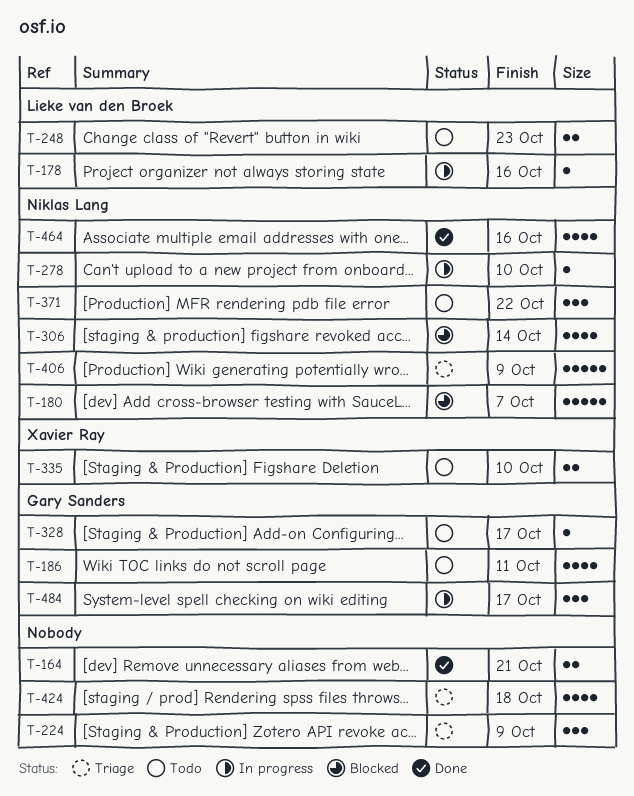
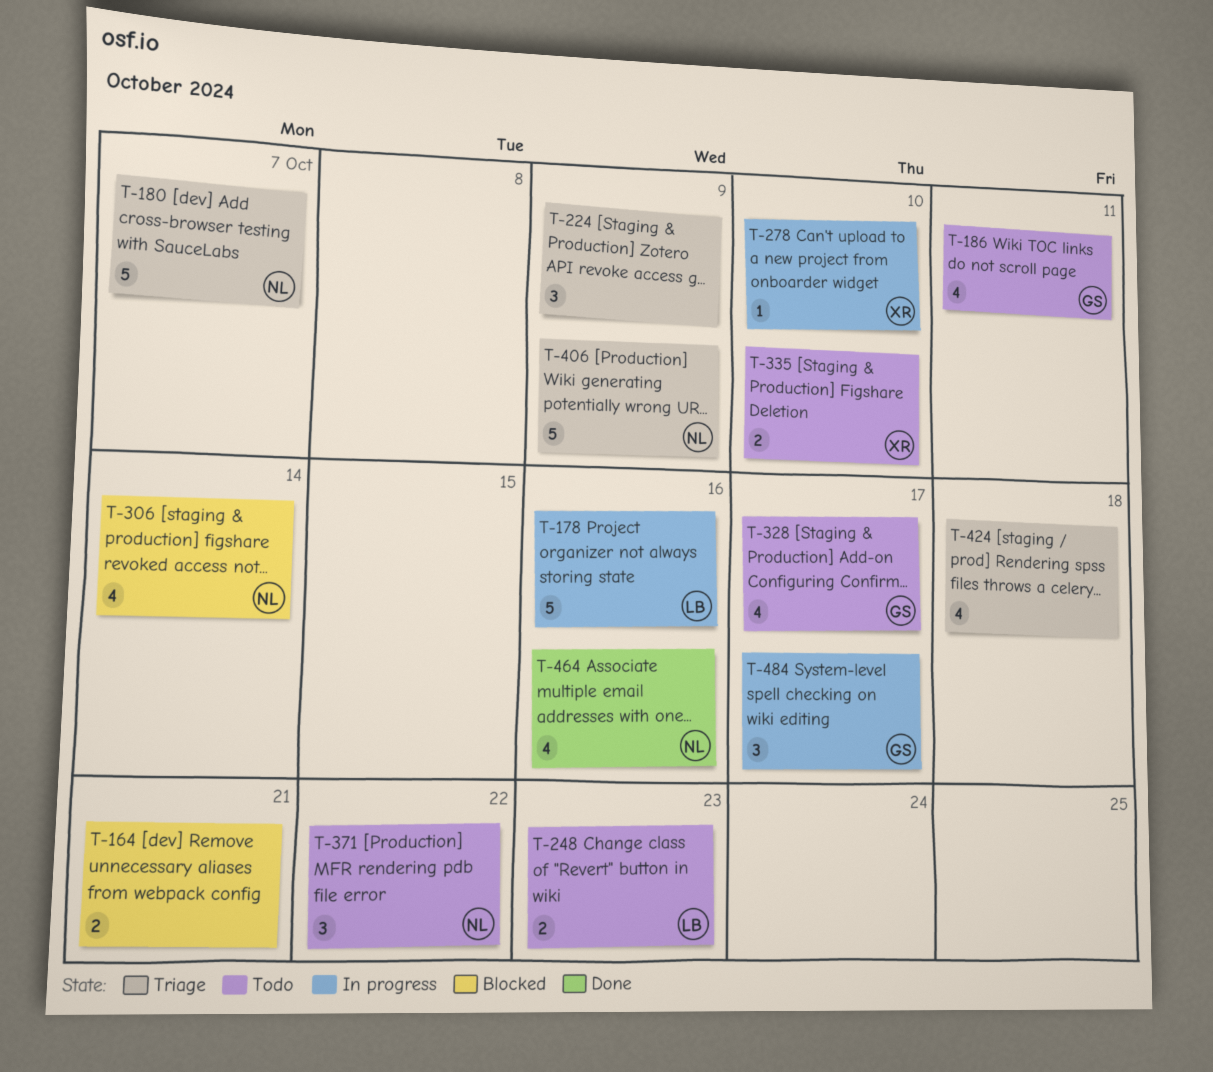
T-164, status: Done -> Blocked
T-178, estimate: 1 -> 5
T-180, status: Blocked -> Triage
T-278, owner: Niklas Lang -> Xavier Ray
T-328, estimate: 1 -> 4

